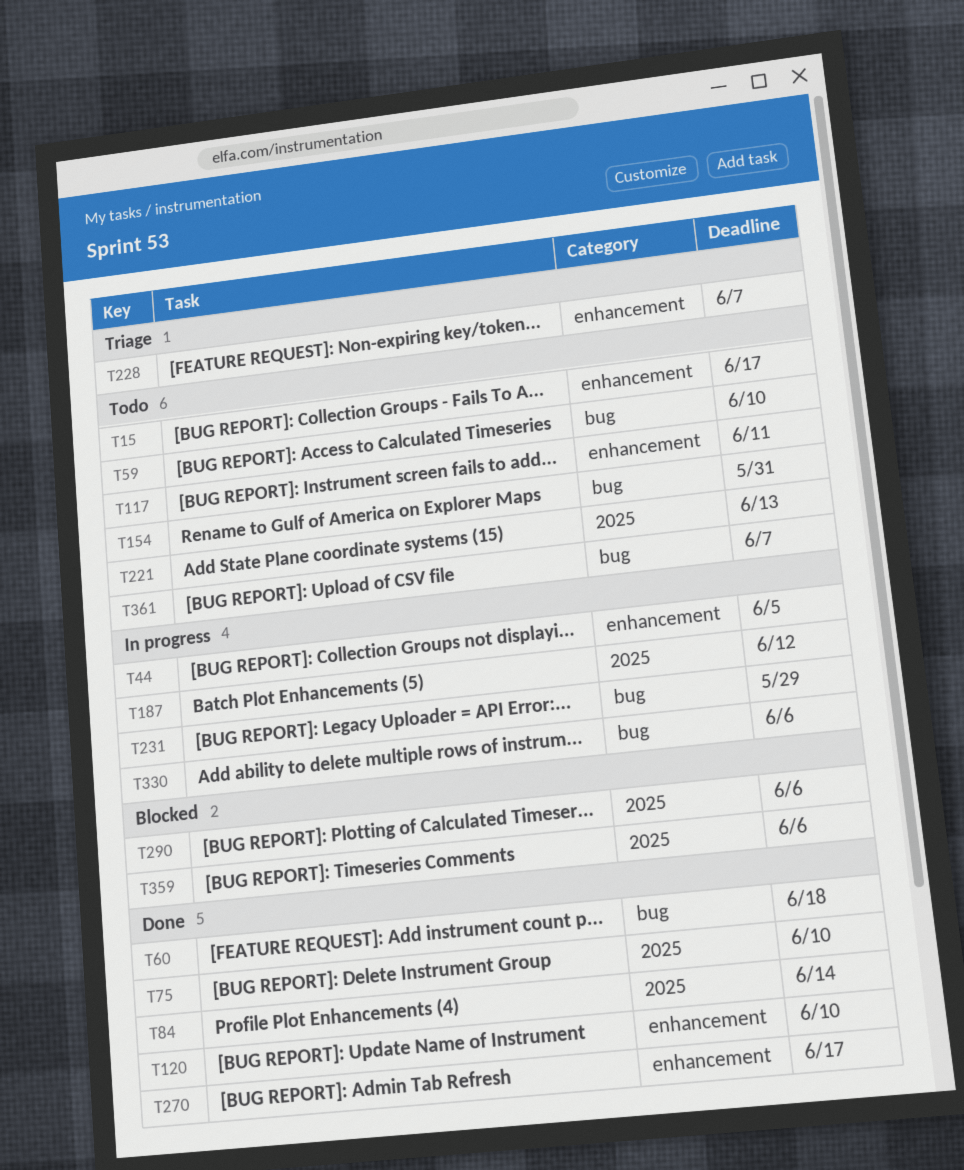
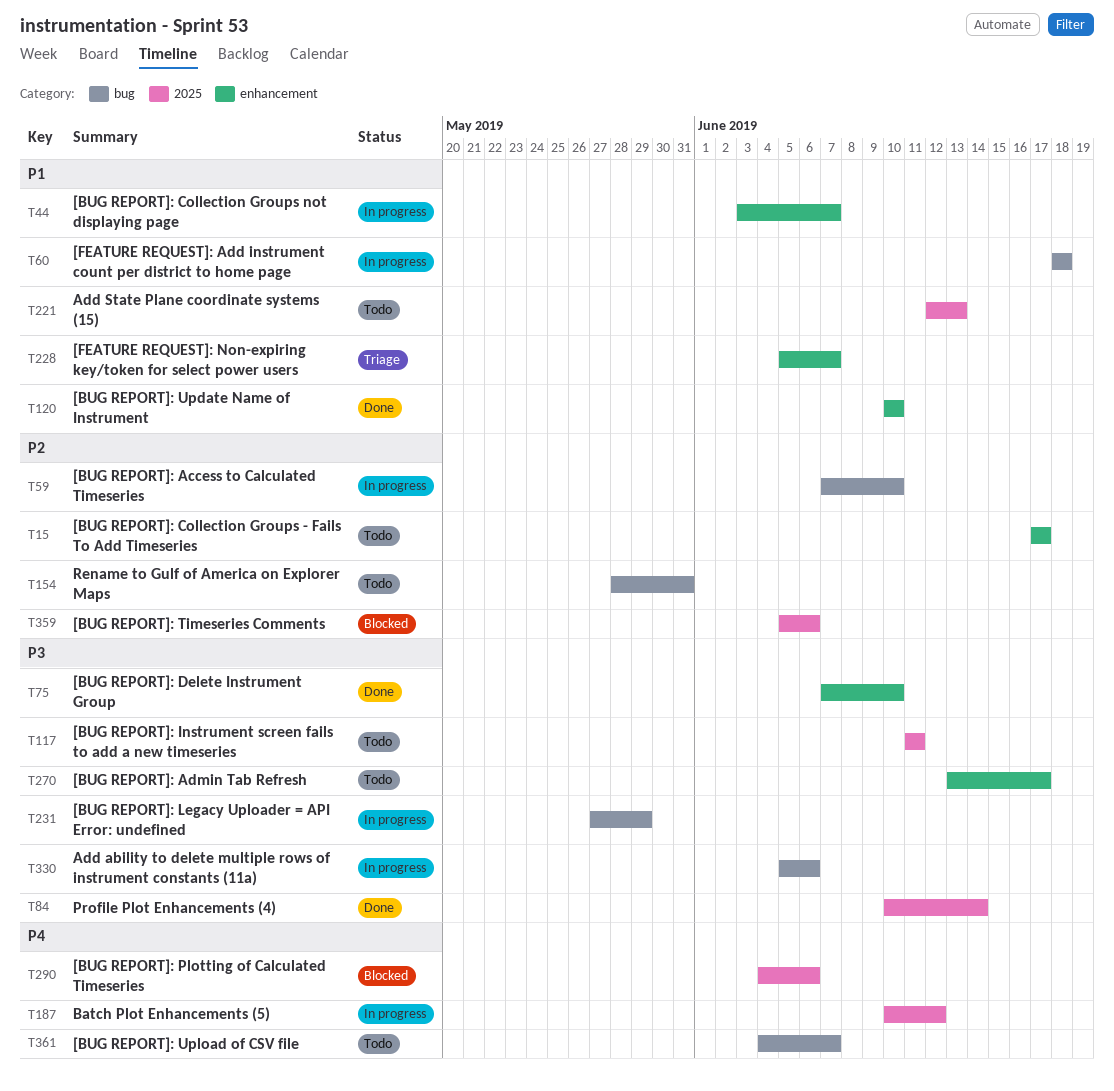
T44, due: Jun 5 -> Jun 7
T59, status: Todo -> In progress
T60, status: Done -> In progress
T75, label: 2025 -> enhancement
T117, label: enhancement -> 2025
T270, status: Done -> Todo

